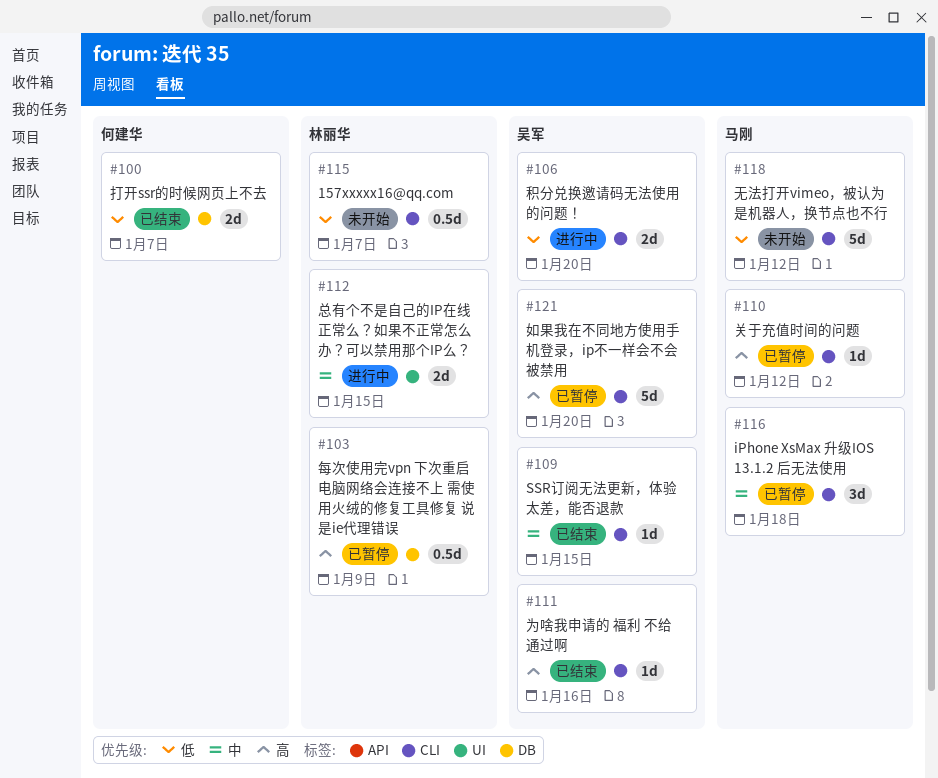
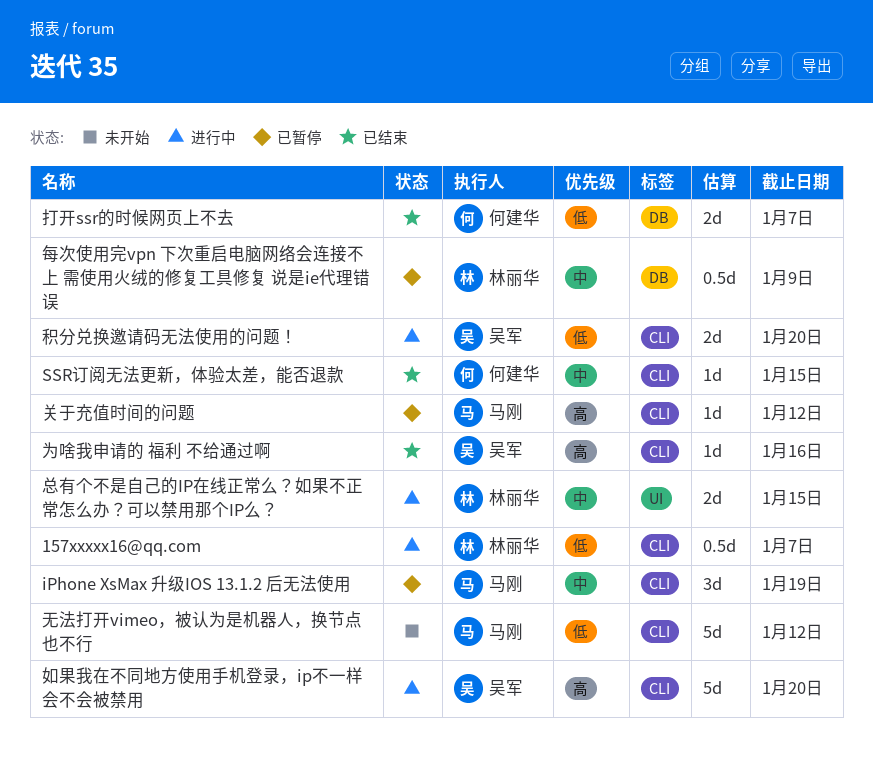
157xxxxx16@qq.com, status: 未开始 -> 进行中
iPhone XsMax 升级IOS 13.1.2 后无法使用, due: Jan 18 -> Jan 19
SSR订阅无法更新，体验太差，能否退款, owner: 吴军 -> 何建华
如果我在不同地方使用手机登录，ip不一样会不会被禁用, status: 已暂停 -> 进行中
每次使用完vpn 下次重启电脑网络会连接不上 需使用火绒的修复工具修复 说是ie代理错误, priority: 高 -> 中

